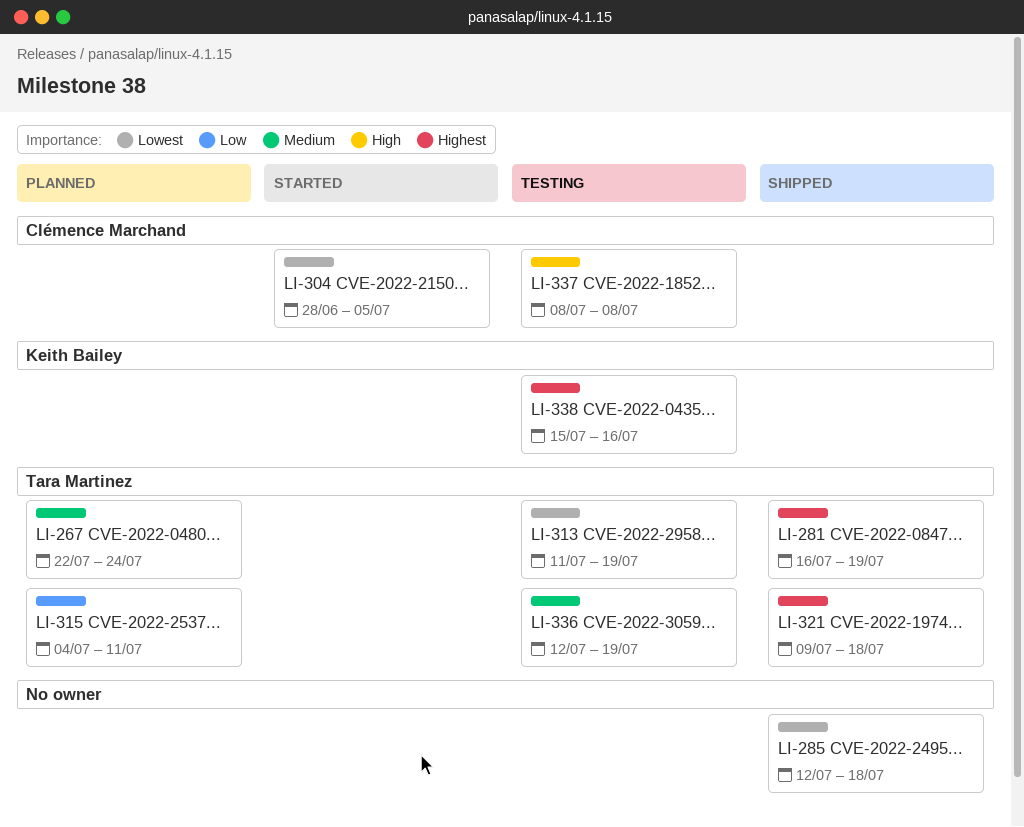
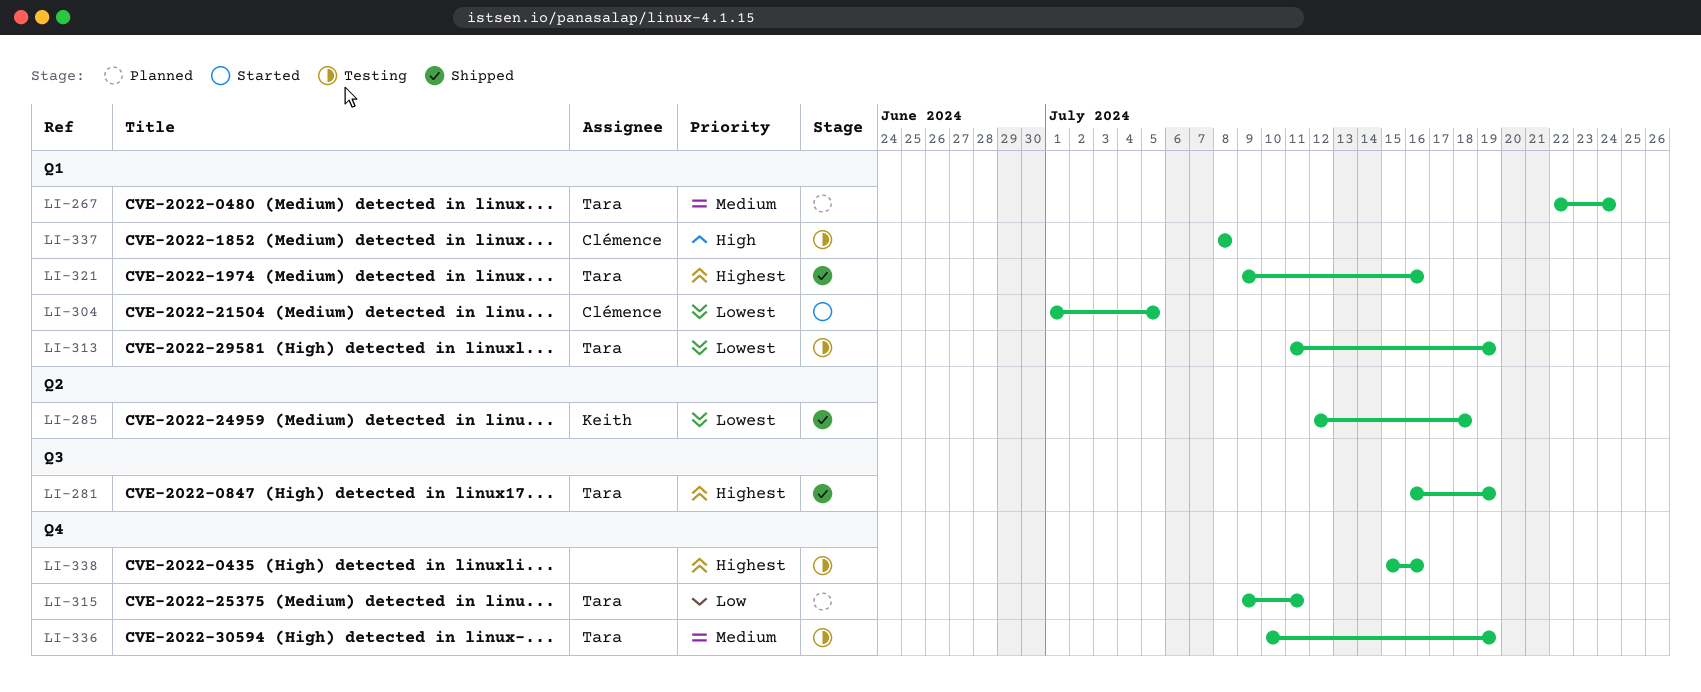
LI-285, owner: none -> Keith Bailey
LI-304, start: Jun 28 -> Jul 1
LI-315, start: Jul 4 -> Jul 9
LI-321, due: Jul 18 -> Jul 16
LI-336, start: Jul 12 -> Jul 10
LI-338, owner: Keith Bailey -> none

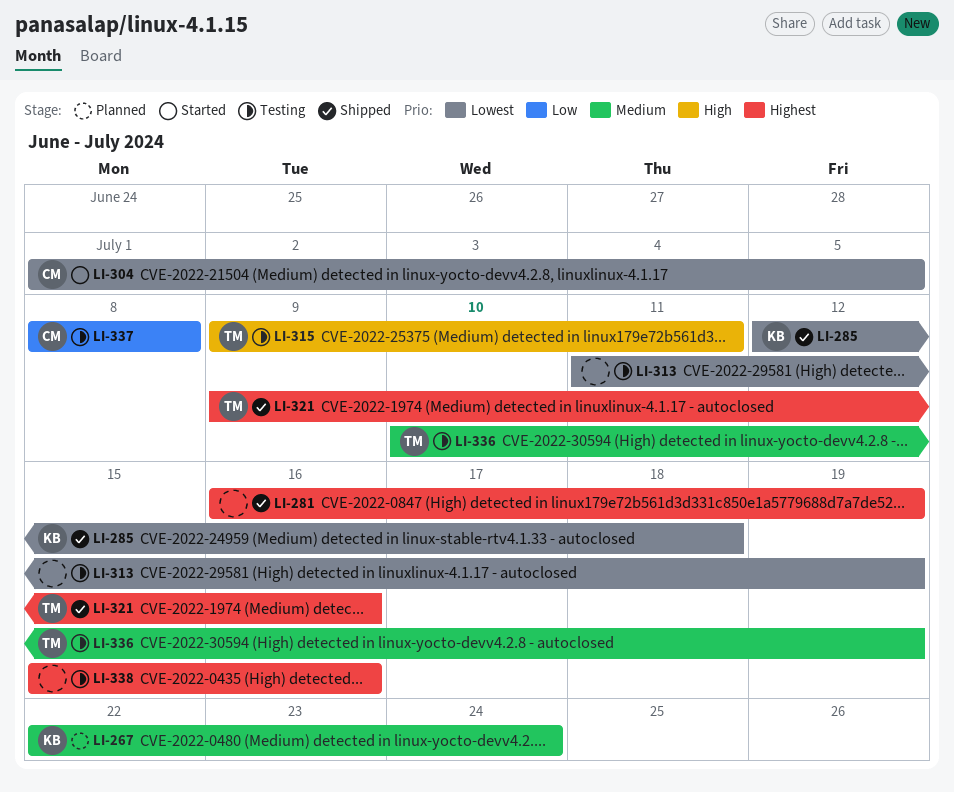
LI-267, owner: Tara -> Keith
LI-281, owner: Tara -> none
LI-313, owner: Tara -> none
LI-315, status: Planned -> Testing
LI-315, priority: Low -> High
LI-337, priority: High -> Low

